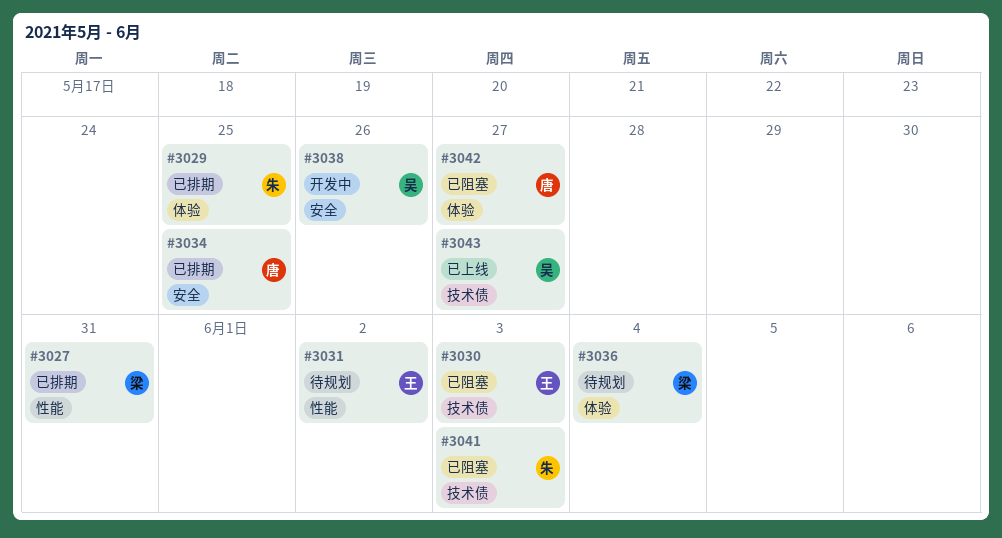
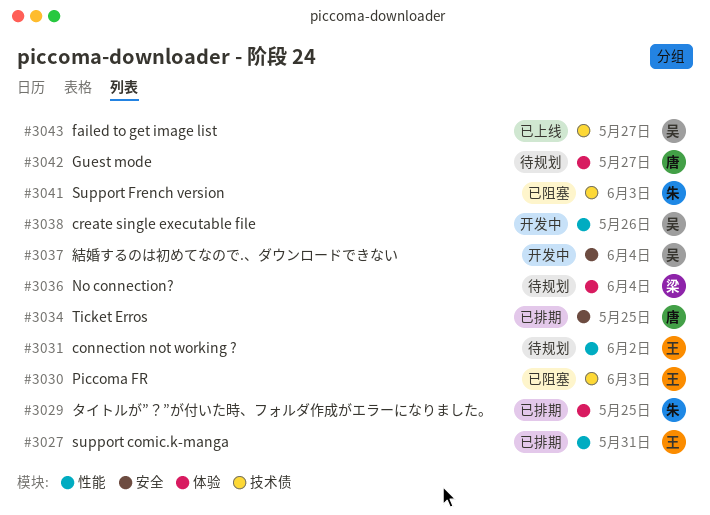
#3027, owner: 梁 -> 王
#3037: none -> present
#3038, label: 安全 -> 性能
#3042, status: 已阻塞 -> 待规划

